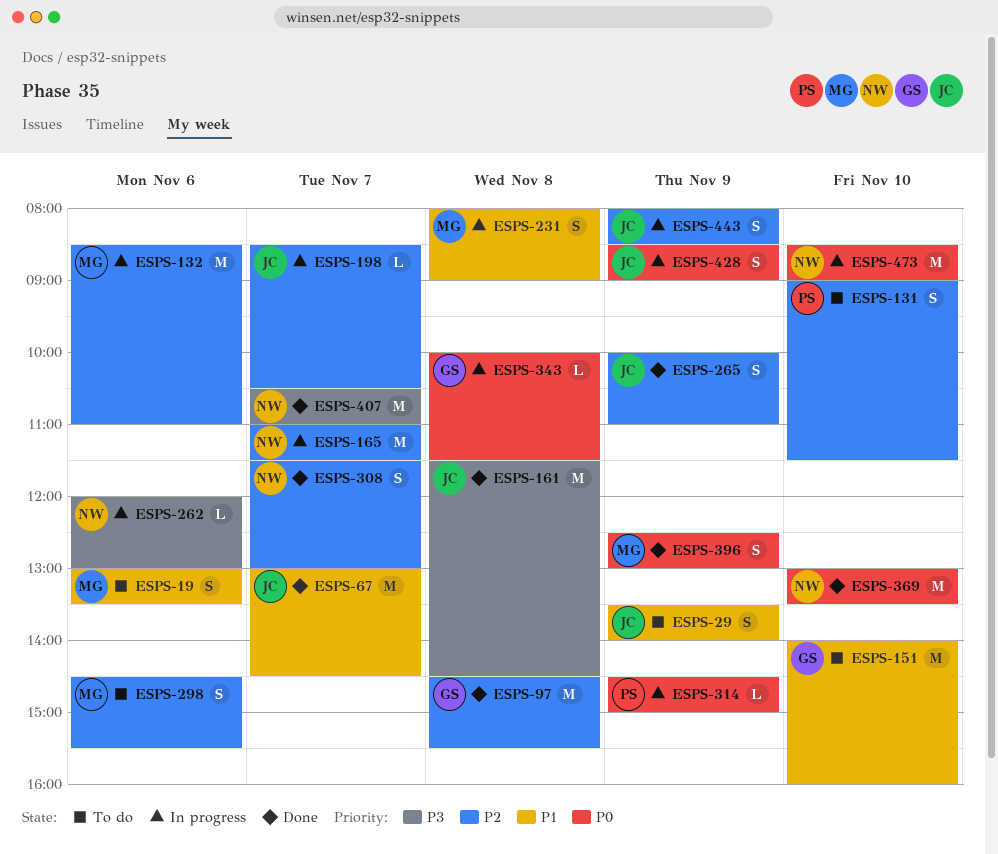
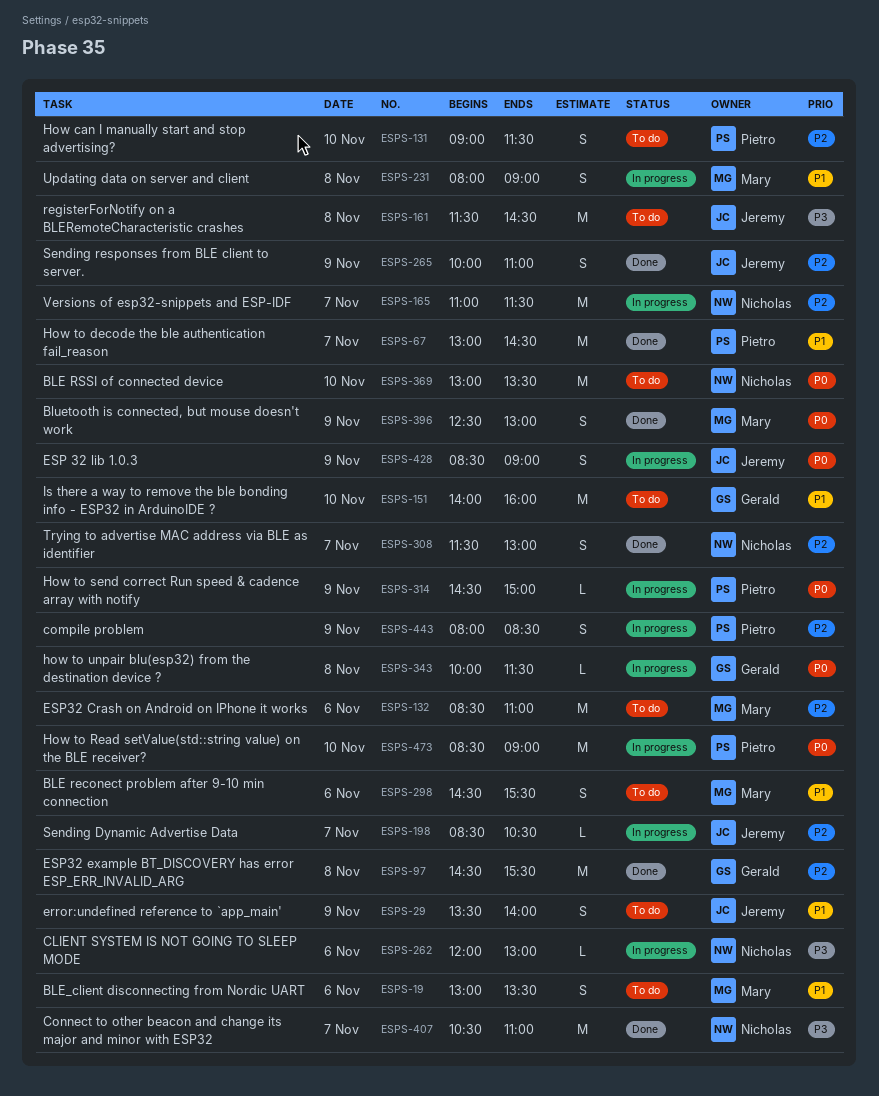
ESPS-67, owner: Jeremy -> Pietro
ESPS-132, status: In progress -> To do
ESPS-161, status: Done -> To do
ESPS-298, priority: P2 -> P1
ESPS-369, status: Done -> To do
ESPS-443, owner: Jeremy -> Pietro
ESPS-473, owner: Nicholas -> Pietro

